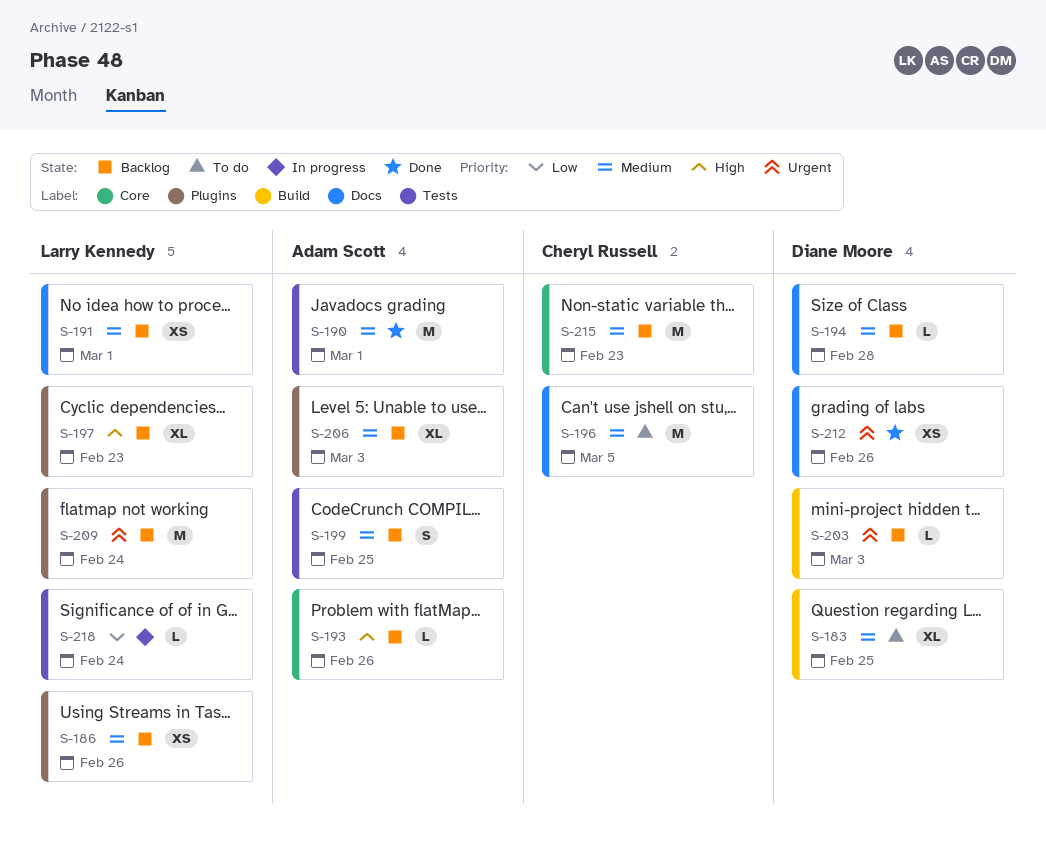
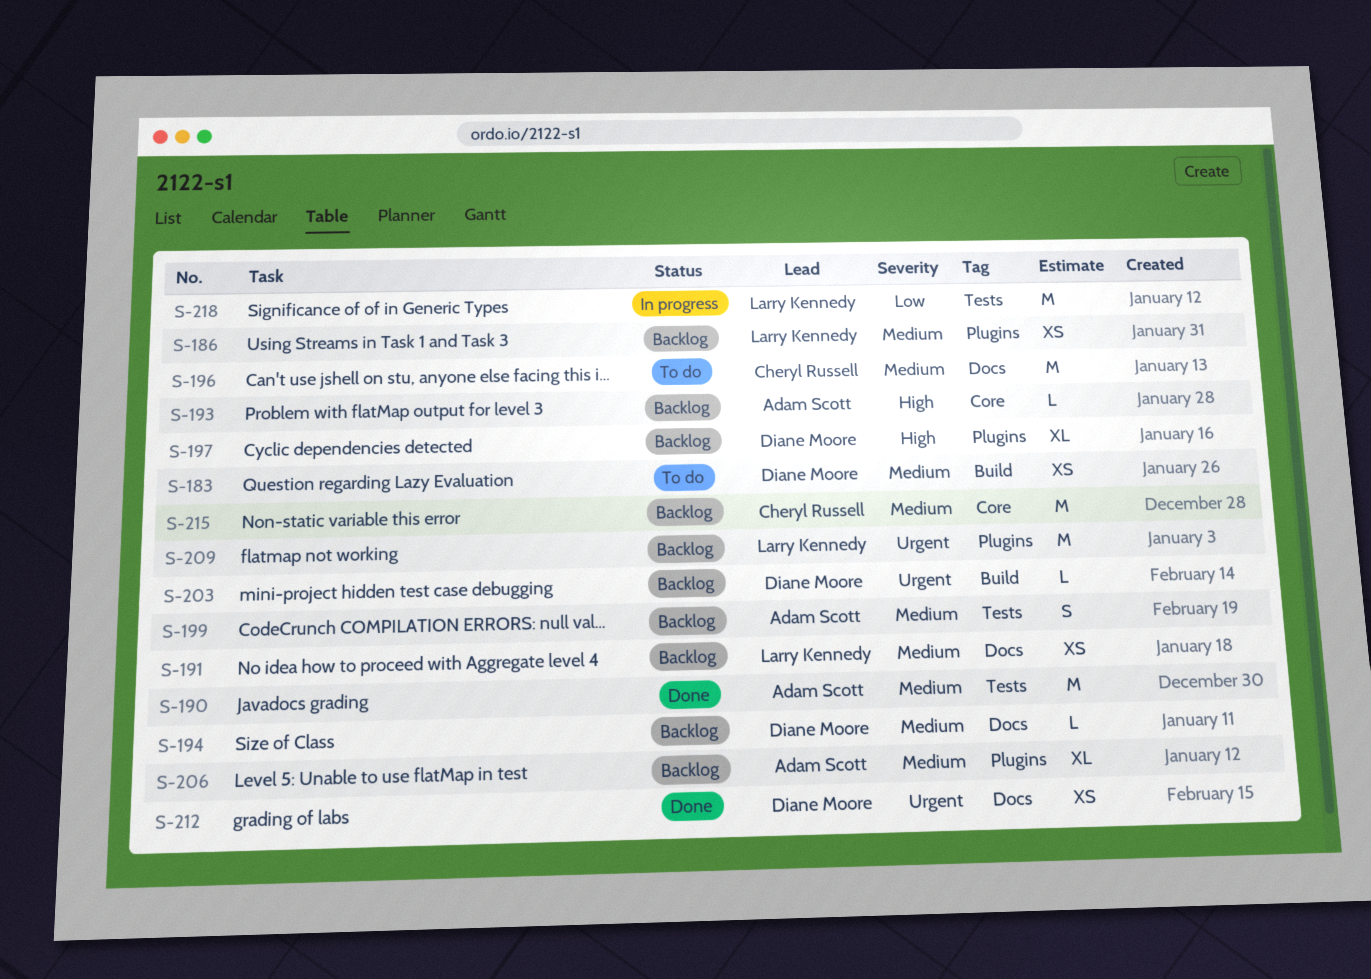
S-183, estimate: XL -> XS
S-197, owner: Larry Kennedy -> Diane Moore
S-218, estimate: L -> M

